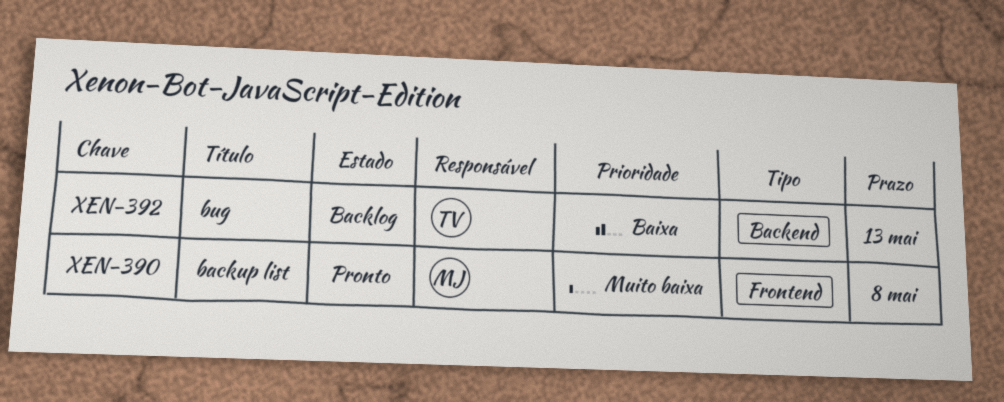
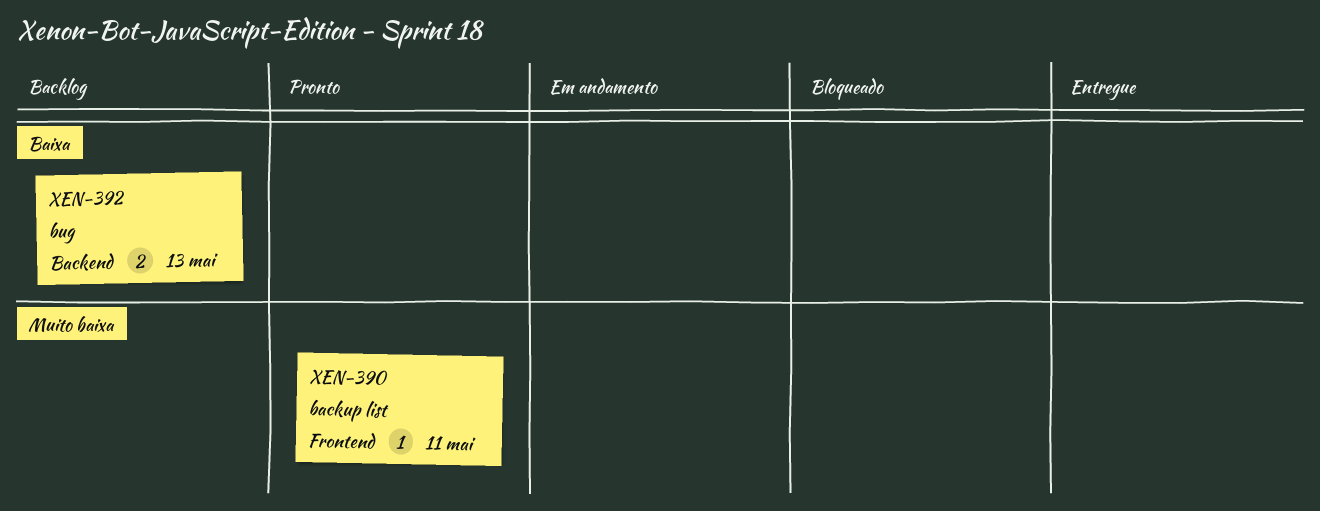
XEN-390, due: May 8 -> May 11

